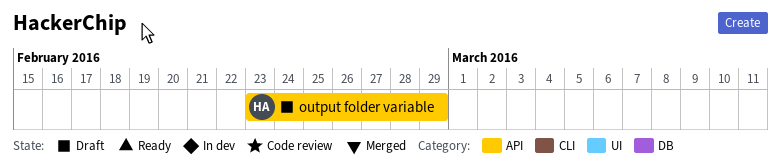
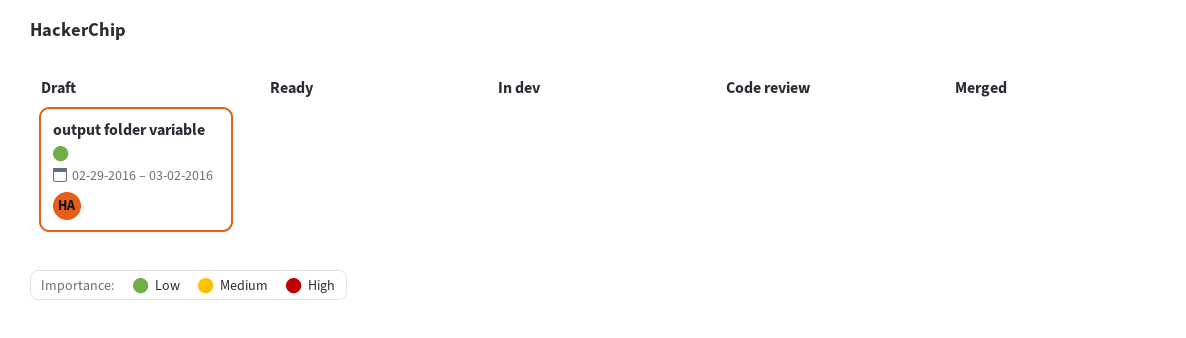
output folder variable, start: Feb 23 -> Feb 29
output folder variable, due: Feb 29 -> Mar 2

